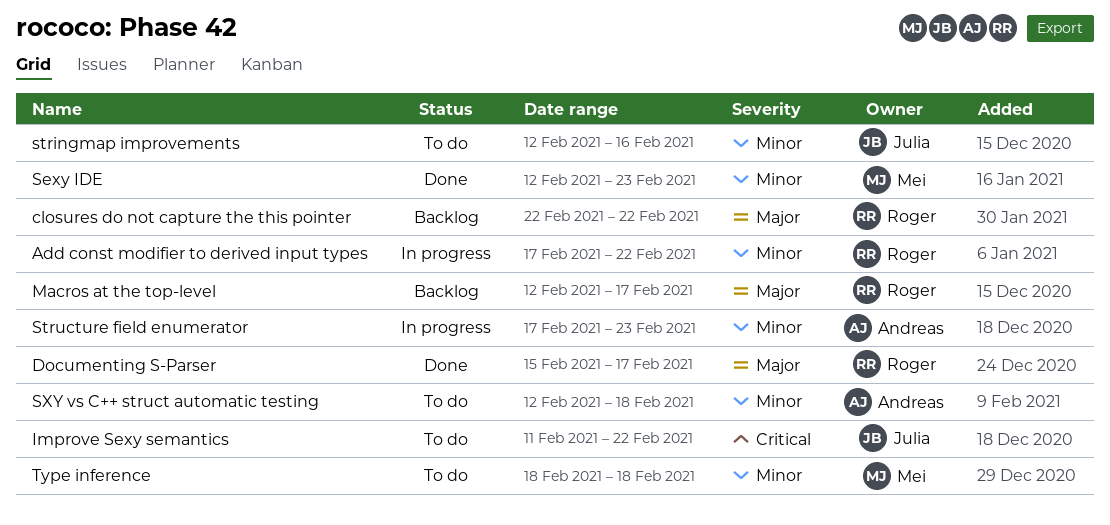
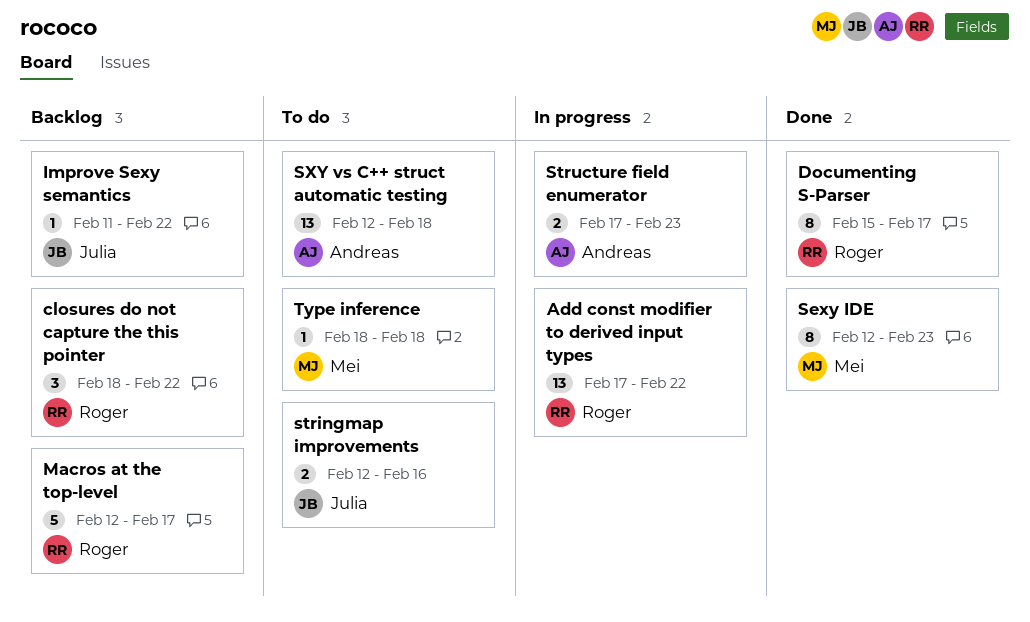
closures do not capture the this pointer, start: Feb 22 -> Feb 18
Improve Sexy semantics, status: To do -> Backlog

